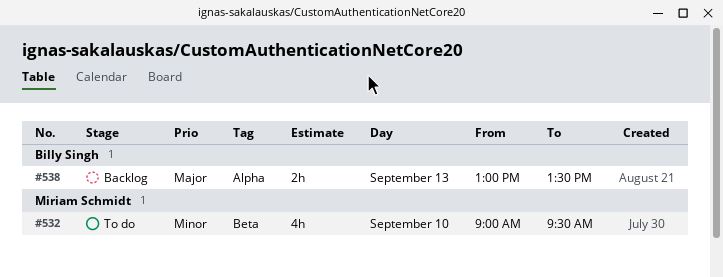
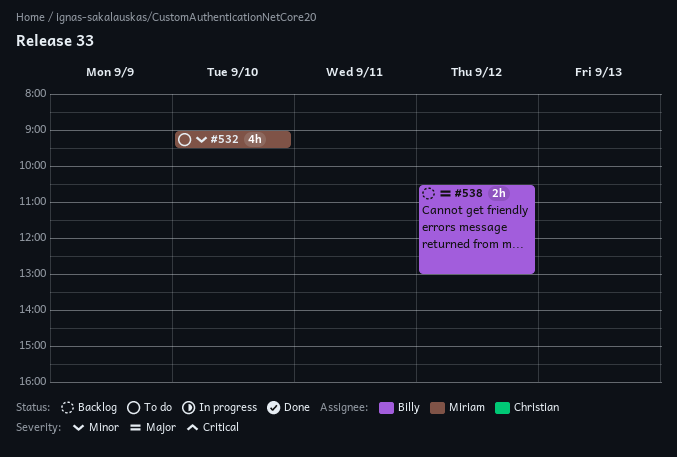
#538, day: Sep 13 -> Sep 12
#538, begins: 13:00 -> 10:30
#538, ends: 13:30 -> 13:00

